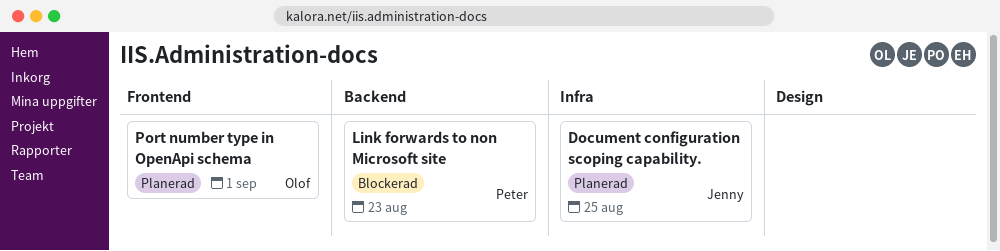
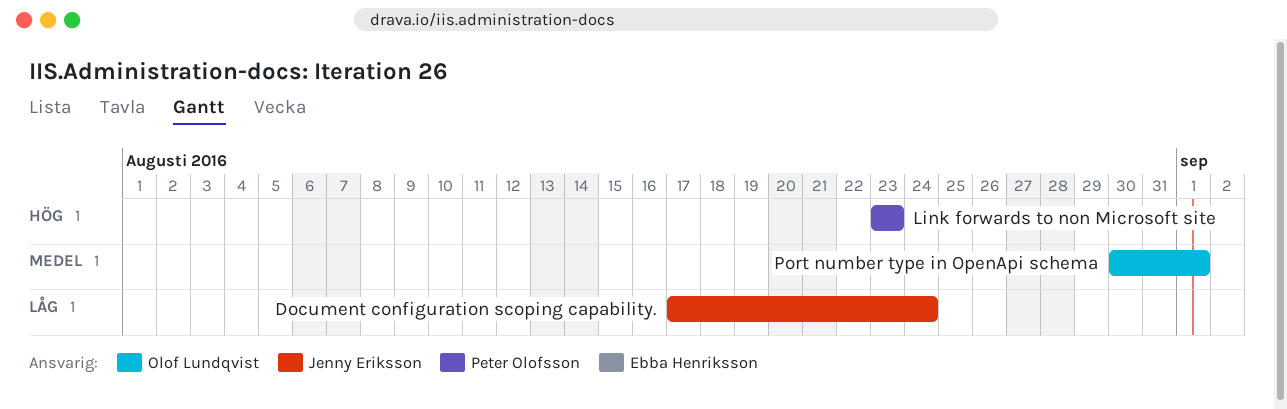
Document configuration scoping capability., due: Aug 25 -> Aug 24

